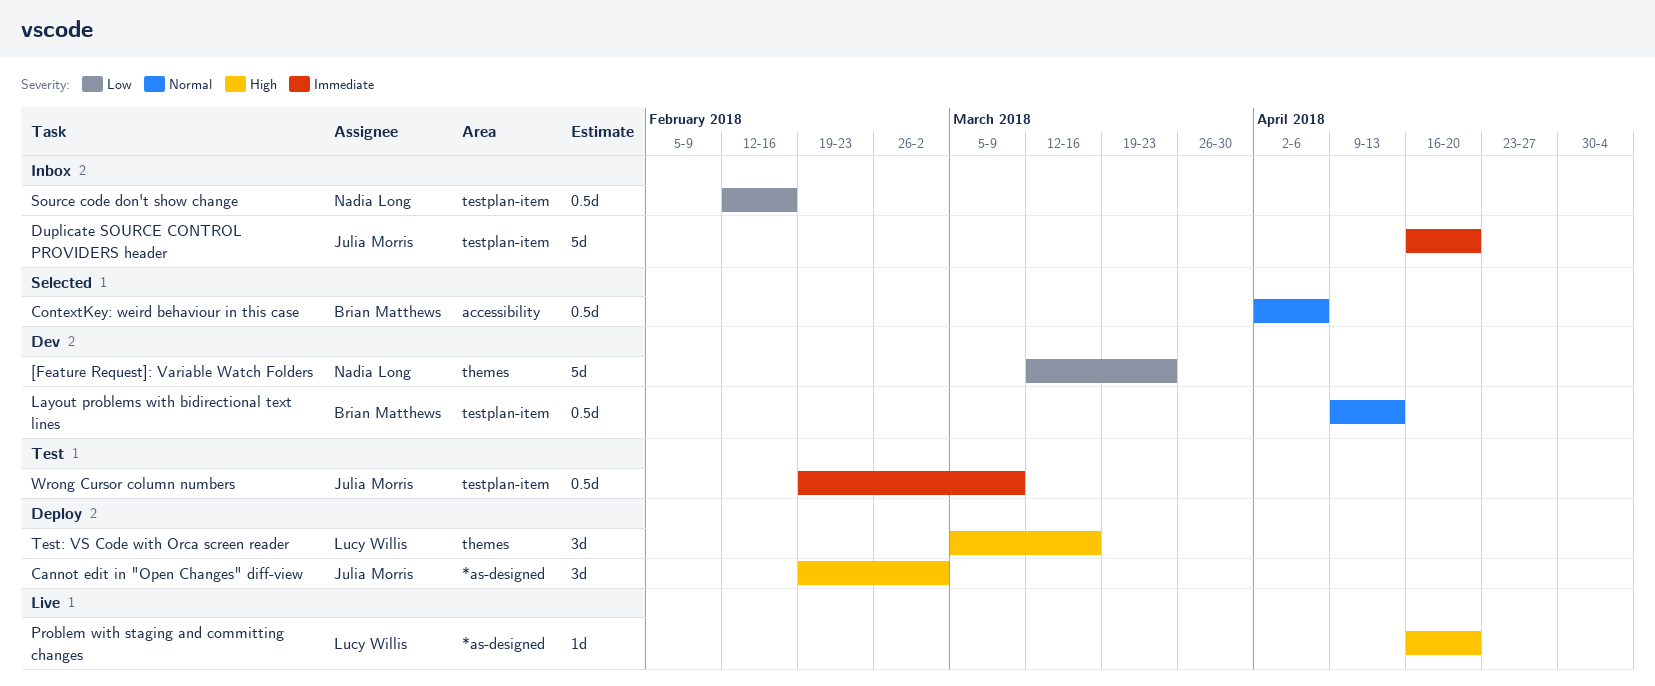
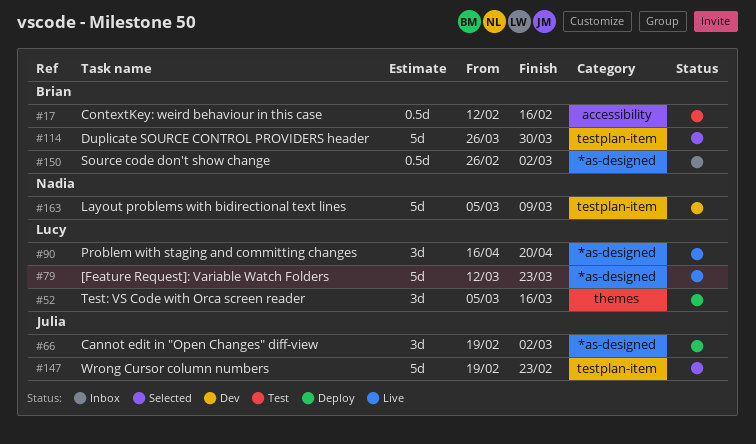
[Feature Request]: Variable Watch Folders, status: Dev -> Live
[Feature Request]: Variable Watch Folders, owner: Nadia Long -> Lucy Willis
[Feature Request]: Variable Watch Folders, label: themes -> *as-designed
ContextKey: weird behaviour in this case, status: Selected -> Test
ContextKey: weird behaviour in this case, start: Apr 2 -> Feb 12
ContextKey: weird behaviour in this case, due: Apr 6 -> Feb 16
Duplicate SOURCE CONTROL PROVIDERS header, status: Inbox -> Selected
Duplicate SOURCE CONTROL PROVIDERS header, owner: Julia Morris -> Brian Matthews
Duplicate SOURCE CONTROL PROVIDERS header, start: Apr 16 -> Mar 26
Duplicate SOURCE CONTROL PROVIDERS header, due: Apr 20 -> Mar 30
Layout problems with bidirectional text lines, owner: Brian Matthews -> Nadia Long
Layout problems with bidirectional text lines, estimate: 0.5d -> 5d
Layout problems with bidirectional text lines, start: Apr 9 -> Mar 5
Layout problems with bidirectional text lines, due: Apr 13 -> Mar 9
Problem with staging and committing changes, estimate: 1d -> 3d
Source code don't show change, owner: Nadia Long -> Brian Matthews
Source code don't show change, label: testplan-item -> *as-designed
Source code don't show change, start: Feb 12 -> Feb 26
Source code don't show change, due: Feb 16 -> Mar 2
Wrong Cursor column numbers, status: Test -> Selected
Wrong Cursor column numbers, estimate: 0.5d -> 5d
Wrong Cursor column numbers, due: Mar 9 -> Feb 23

